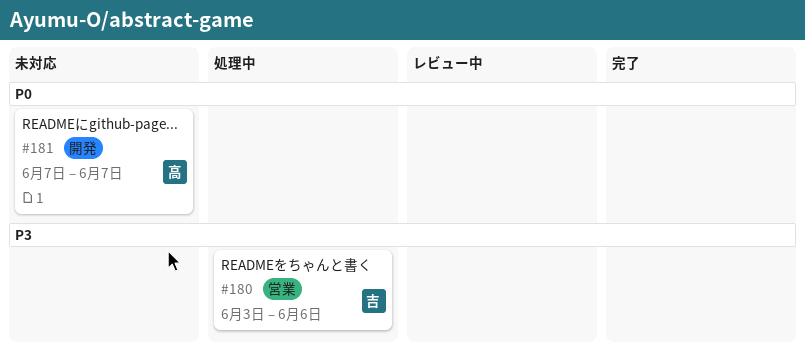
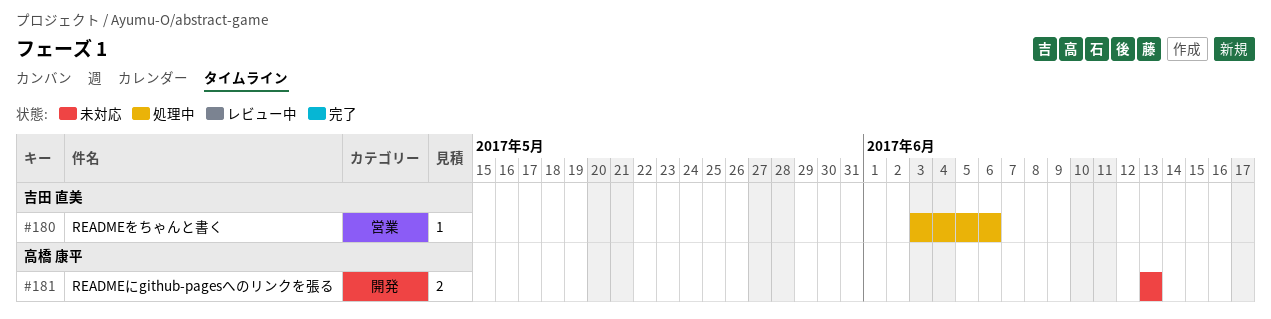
#181, start: Jun 7 -> Jun 13
#181, due: Jun 7 -> Jun 13

